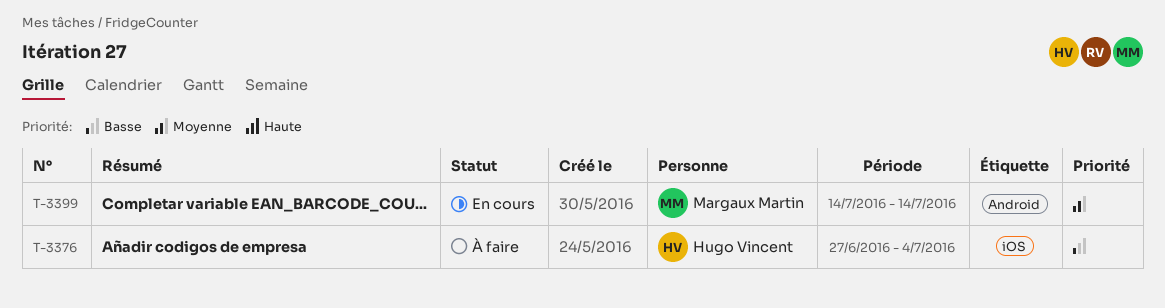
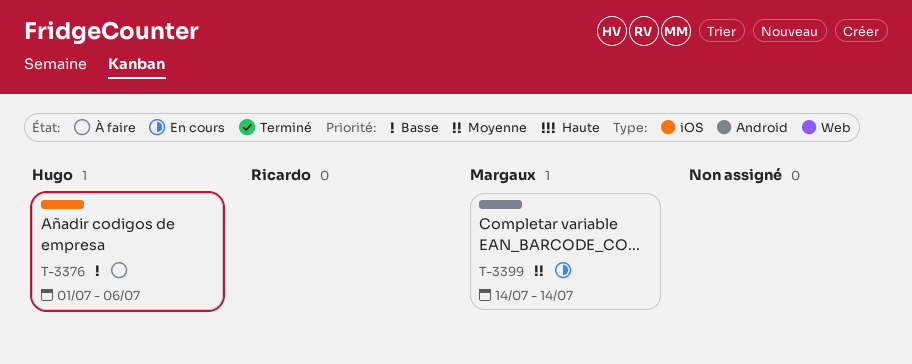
T-3376, start: Jun 27 -> Jul 1
T-3376, due: Jul 4 -> Jul 6

